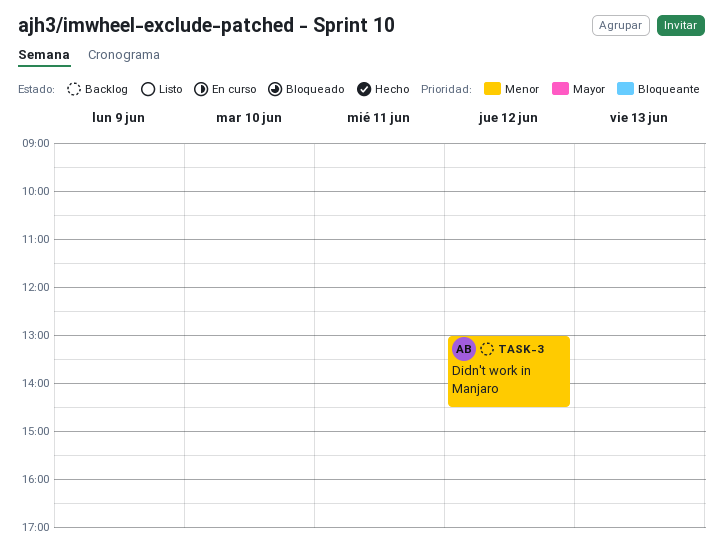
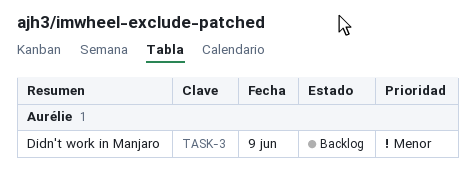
TASK-3, day: Jun 12 -> Jun 9

